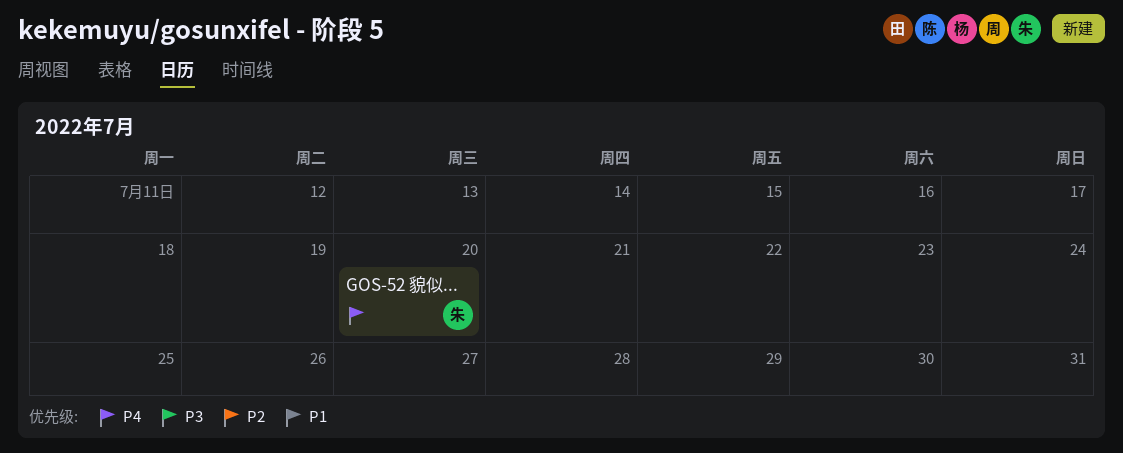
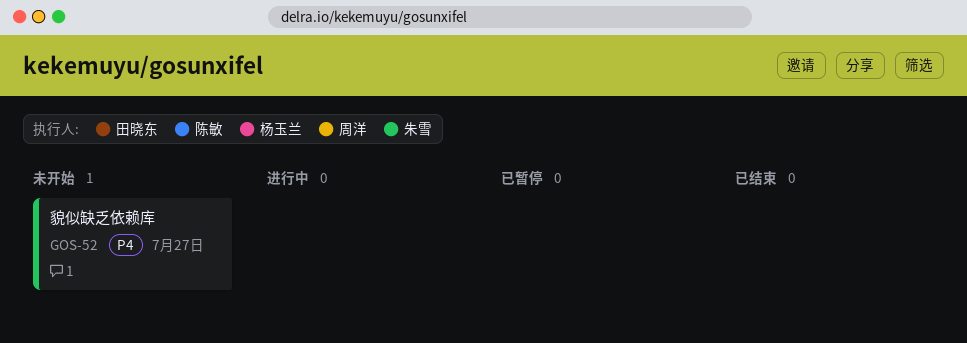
GOS-52, due: Jul 20 -> Jul 27

